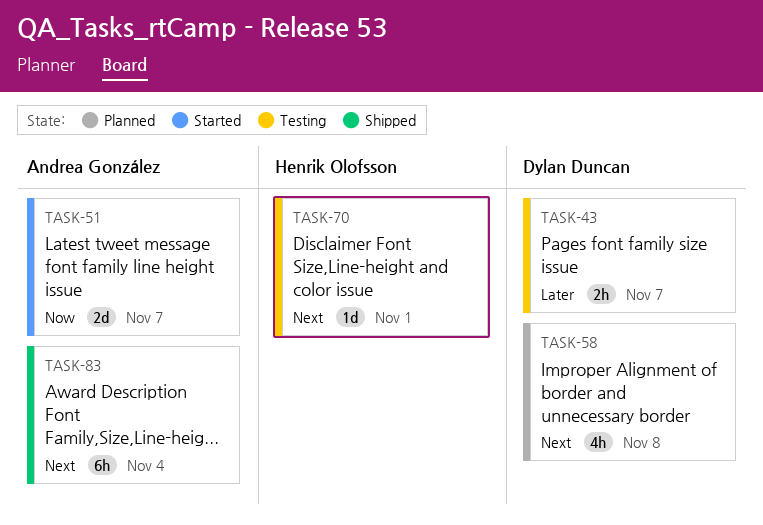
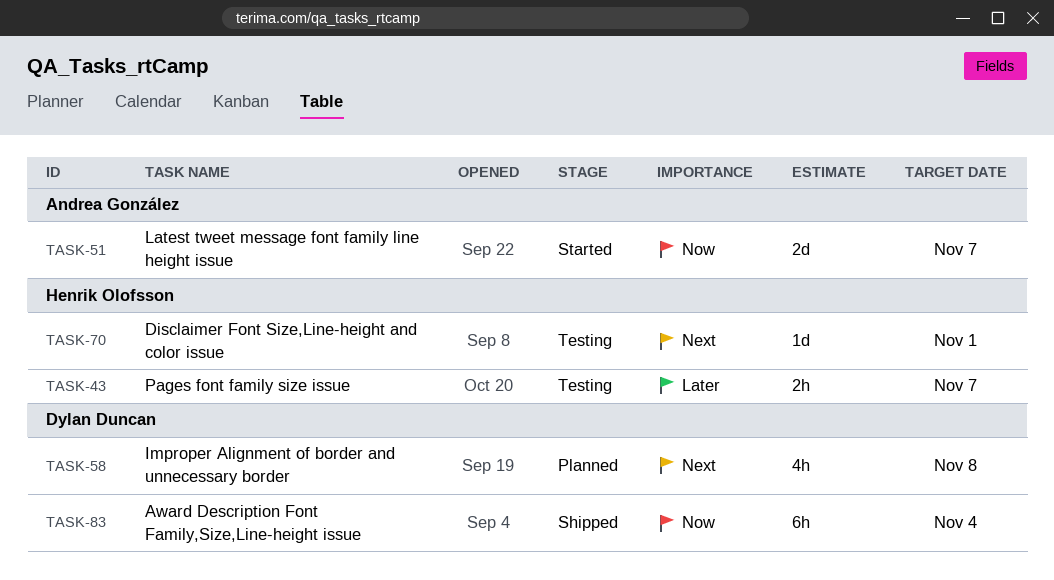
TASK-43, owner: Dylan Duncan -> Henrik Olofsson
TASK-83, owner: Andrea González -> Dylan Duncan
TASK-83, priority: Next -> Now

